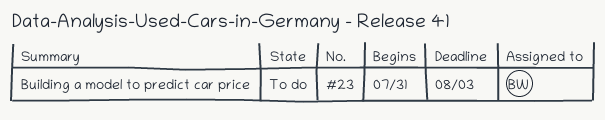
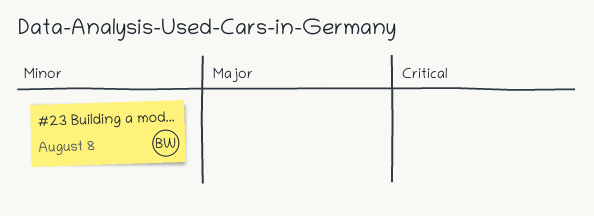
#23, due: Aug 3 -> Aug 8

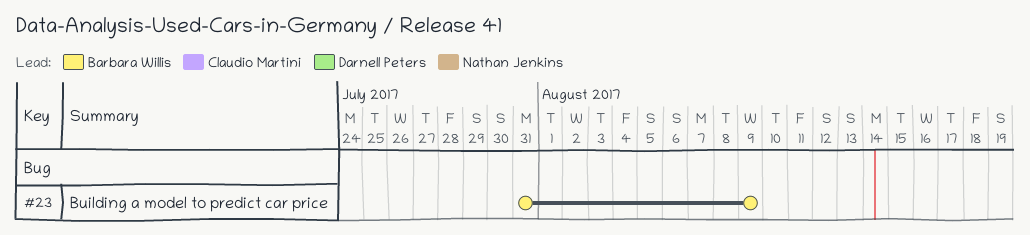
#23, due: Aug 8 -> Aug 9

